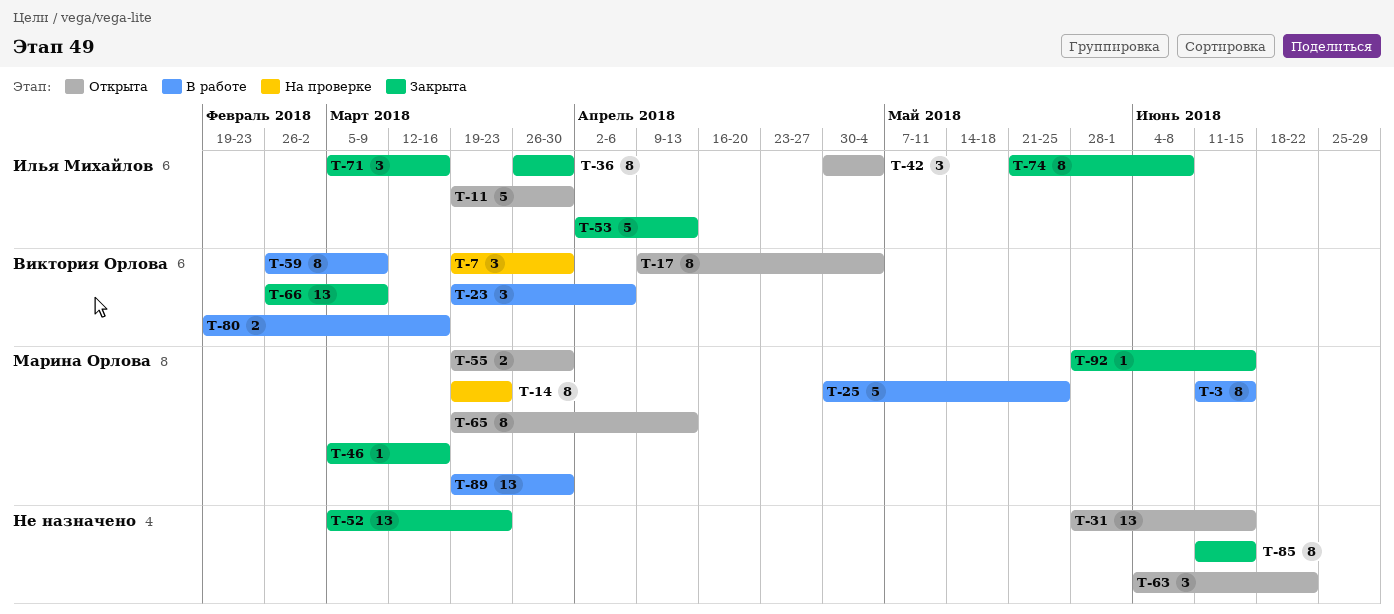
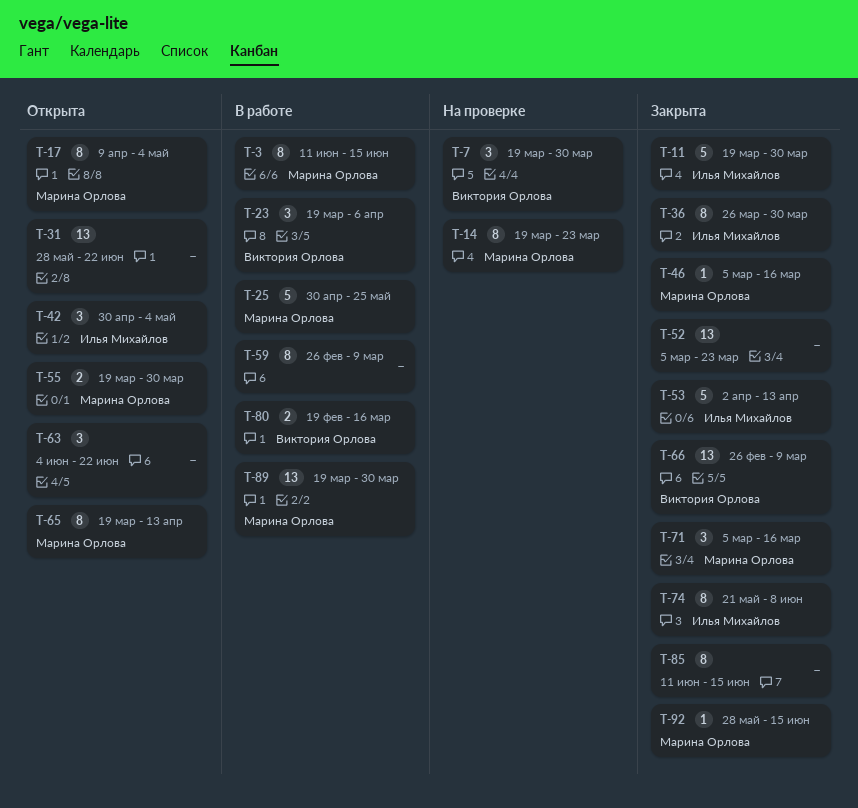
T-11, status: Открыта -> Закрыта
T-17, owner: Виктория Орлова -> Марина Орлова
T-31, due: Jun 15 -> Jun 22
T-59, owner: Виктория Орлова -> none
T-71, owner: Илья Михайлов -> Марина Орлова

